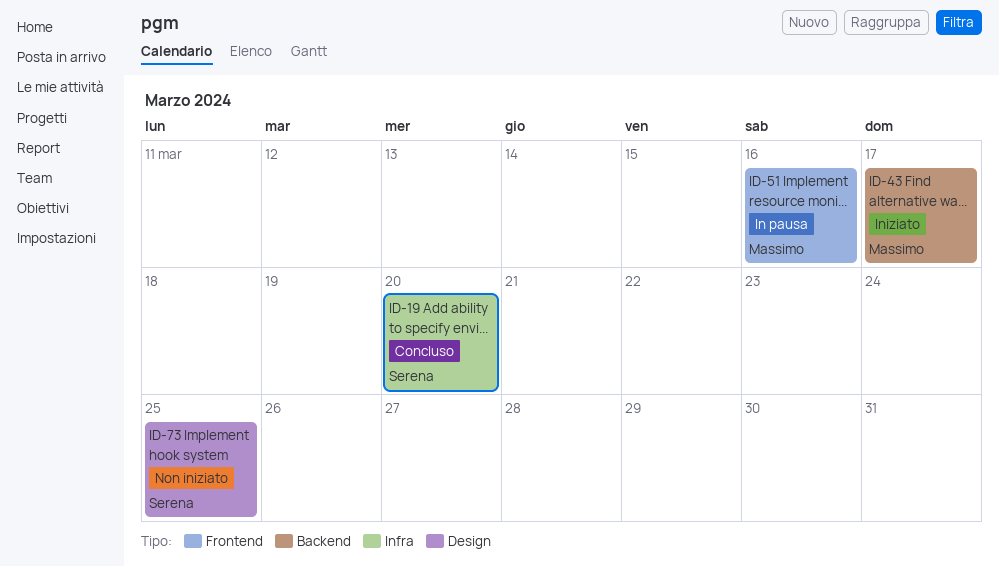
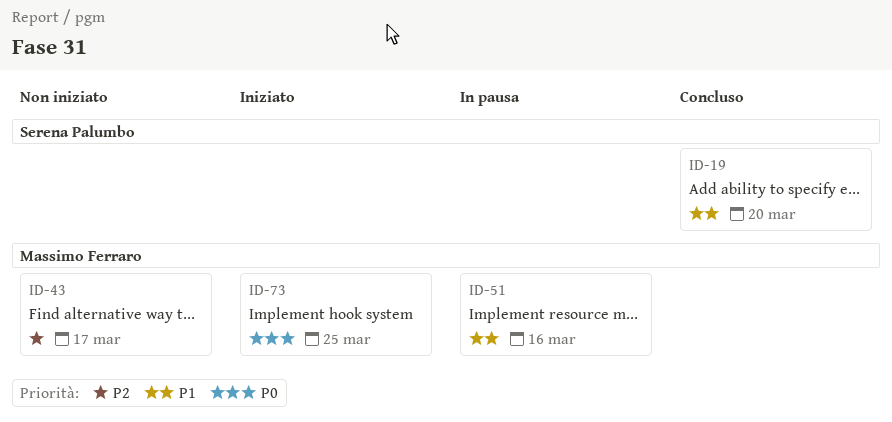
ID-43, status: Iniziato -> Non iniziato
ID-73, status: Non iniziato -> Iniziato
ID-73, owner: Serena Palumbo -> Massimo Ferraro

